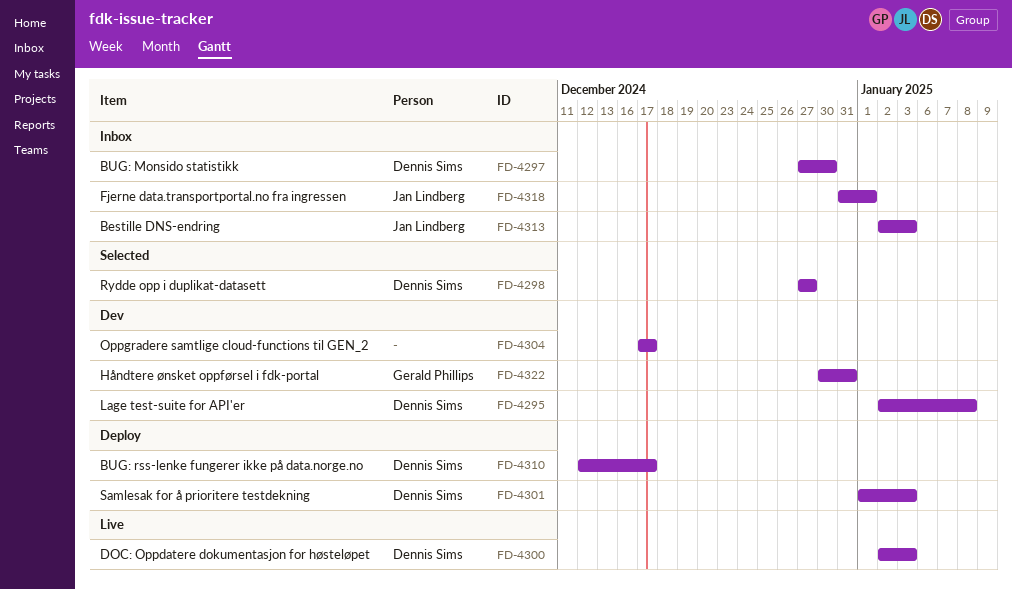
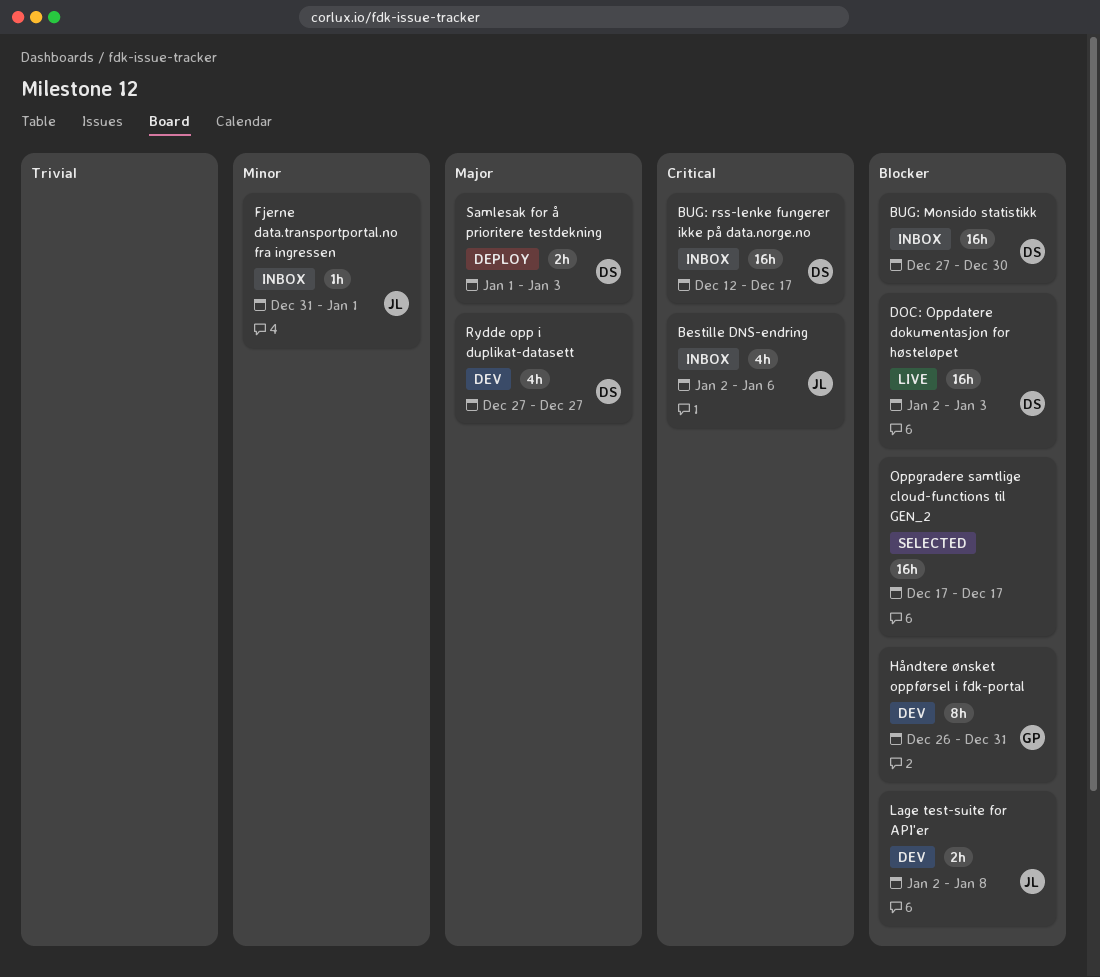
Bestille DNS-endring, due: Jan 3 -> Jan 6
BUG: rss-lenke fungerer ikke på data.norge.no, status: Deploy -> Inbox
Håndtere ønsket oppførsel i fdk-portal, start: Dec 30 -> Dec 26
Lage test-suite for API'er, owner: Dennis Sims -> Jan Lindberg
Oppgradere samtlige cloud-functions til GEN_2, status: Dev -> Selected
Rydde opp i duplikat-datasett, status: Selected -> Dev

